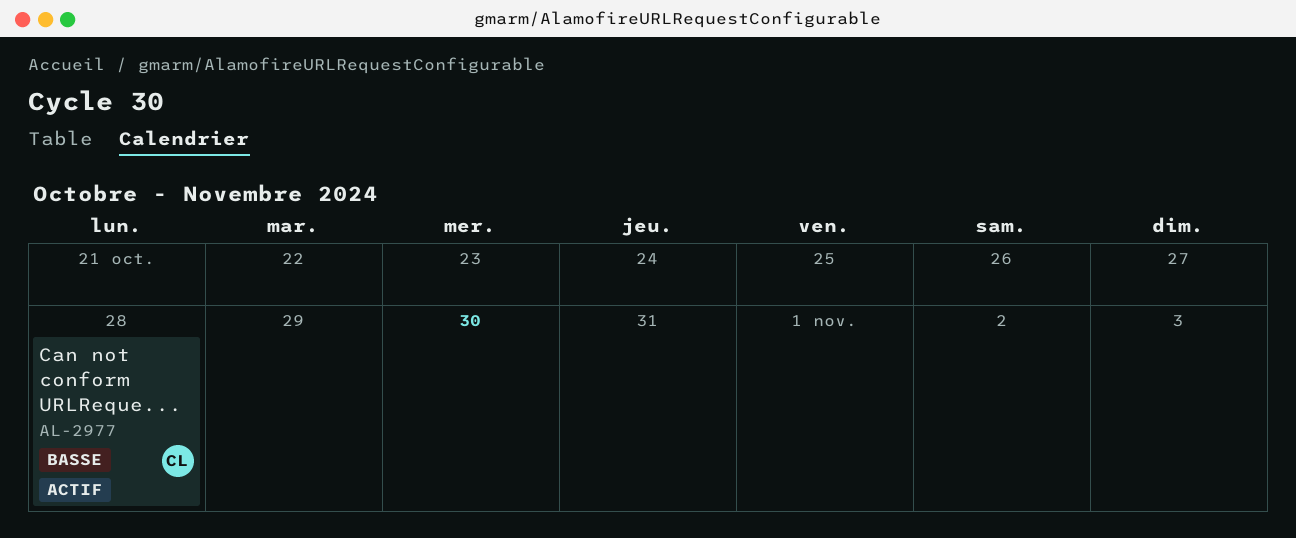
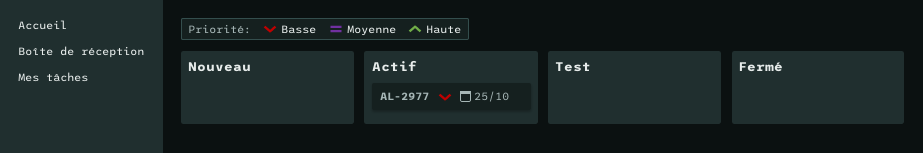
AL-2977, due: Oct 28 -> Oct 25

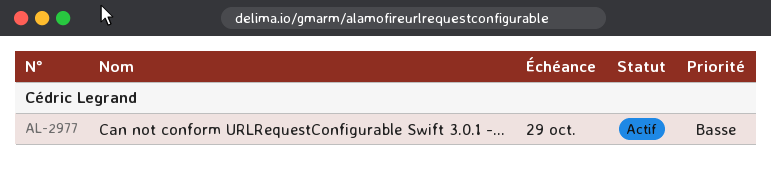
AL-2977, due: Oct 25 -> Oct 29

